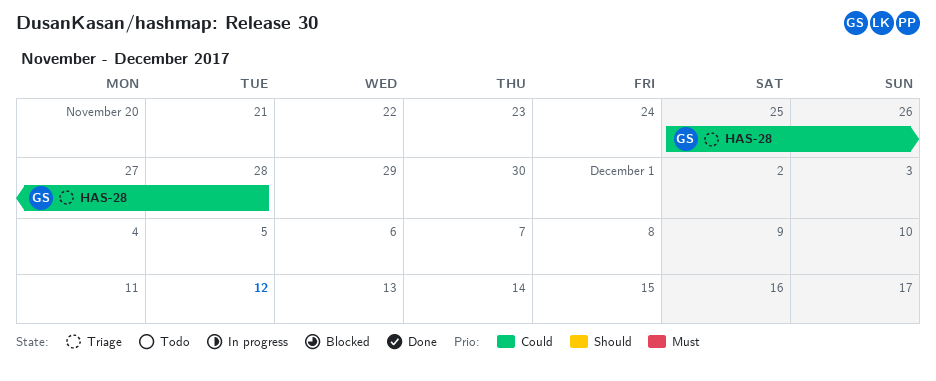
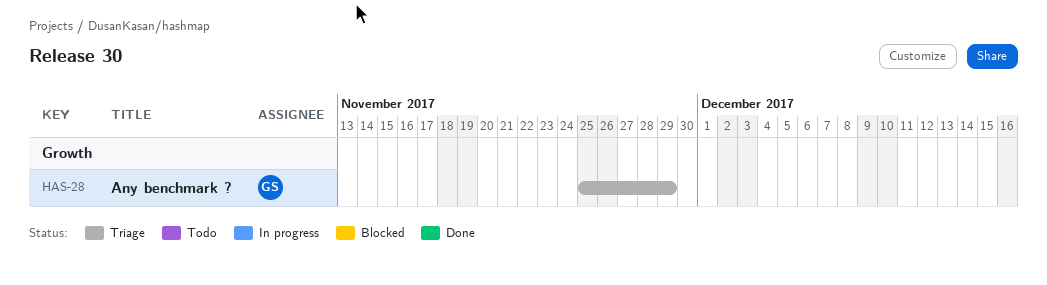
HAS-28, due: Nov 28 -> Nov 29

